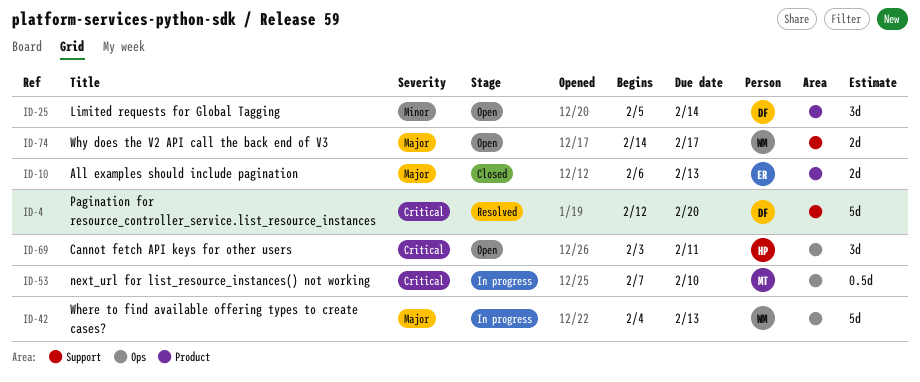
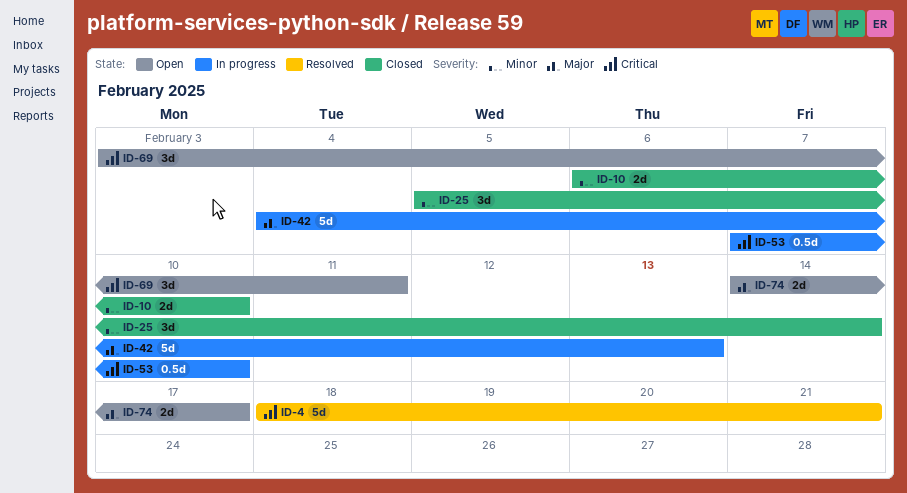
ID-4, start: Feb 12 -> Feb 18
ID-4, due: Feb 20 -> Feb 21
ID-10, priority: Major -> Minor
ID-10, due: Feb 13 -> Feb 10
ID-25, status: Open -> Closed

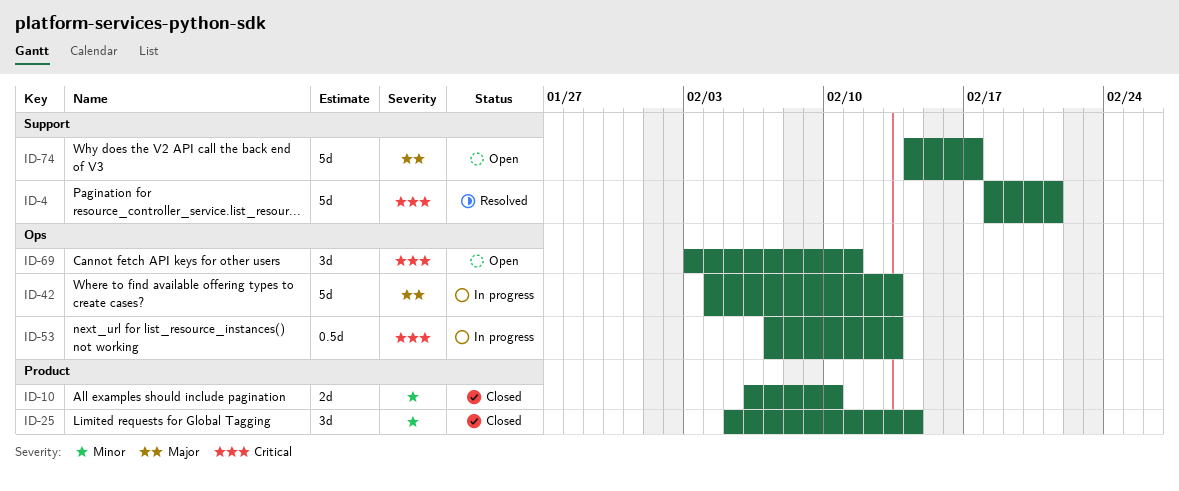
ID-53, due: Feb 10 -> Feb 13
ID-74, estimate: 2d -> 5d

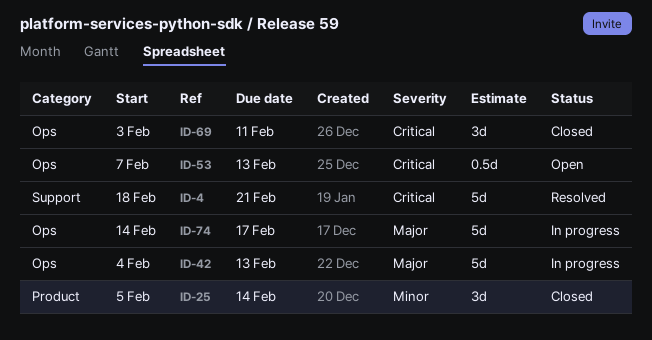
ID-10: present -> none
ID-53, status: In progress -> Open
ID-69, status: Open -> Closed
ID-74, status: Open -> In progress
ID-74, label: Support -> Ops

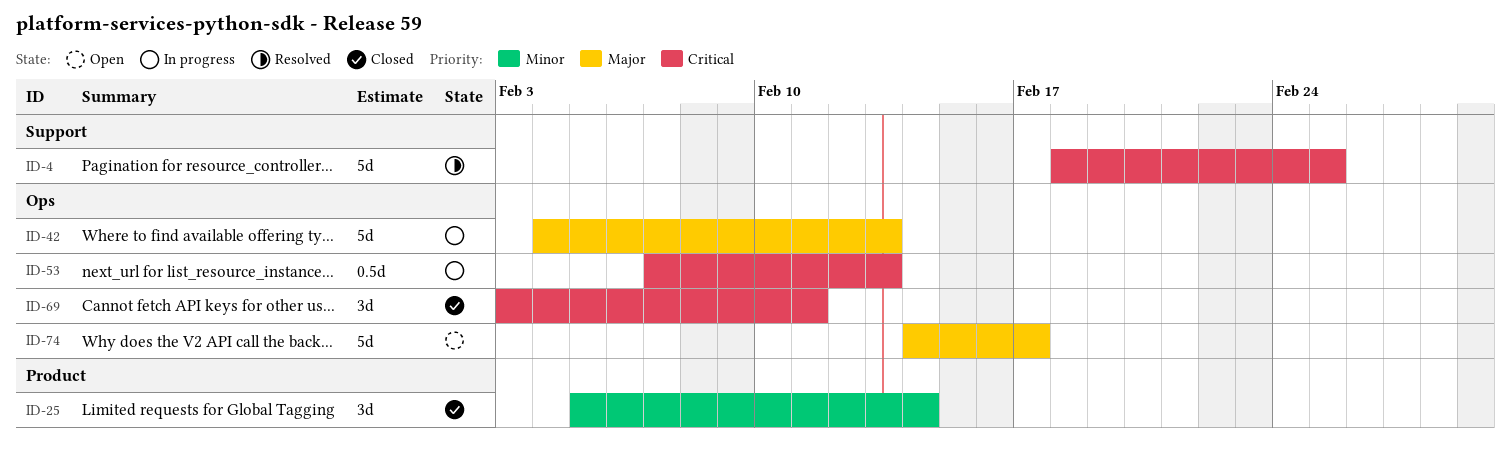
ID-4, due: Feb 21 -> Feb 25
ID-53, status: Open -> In progress
ID-74, status: In progress -> Open

